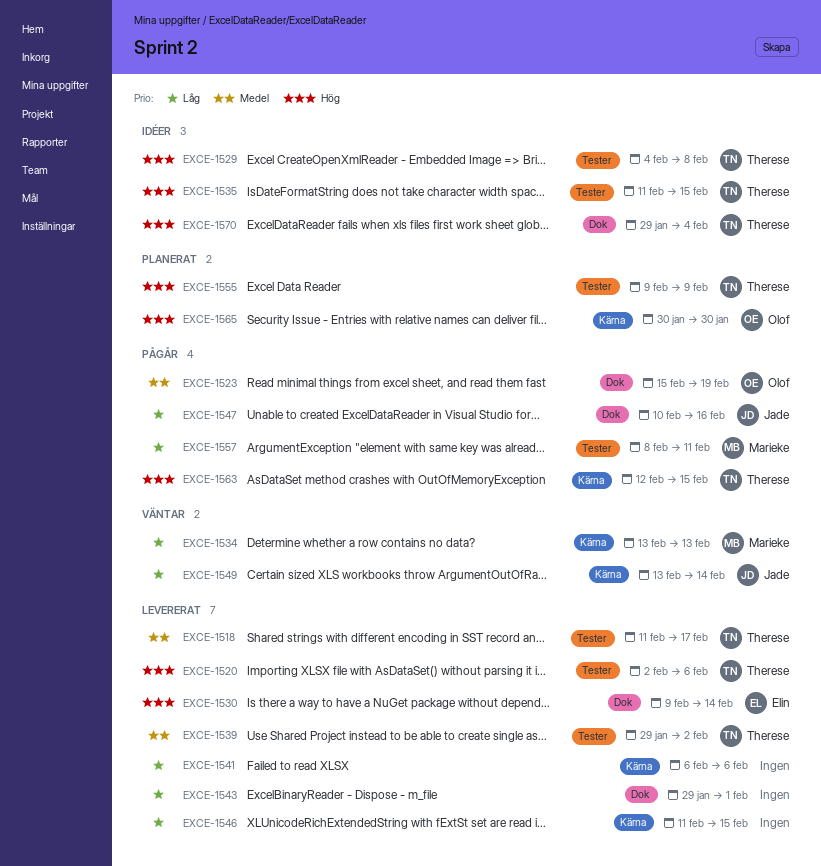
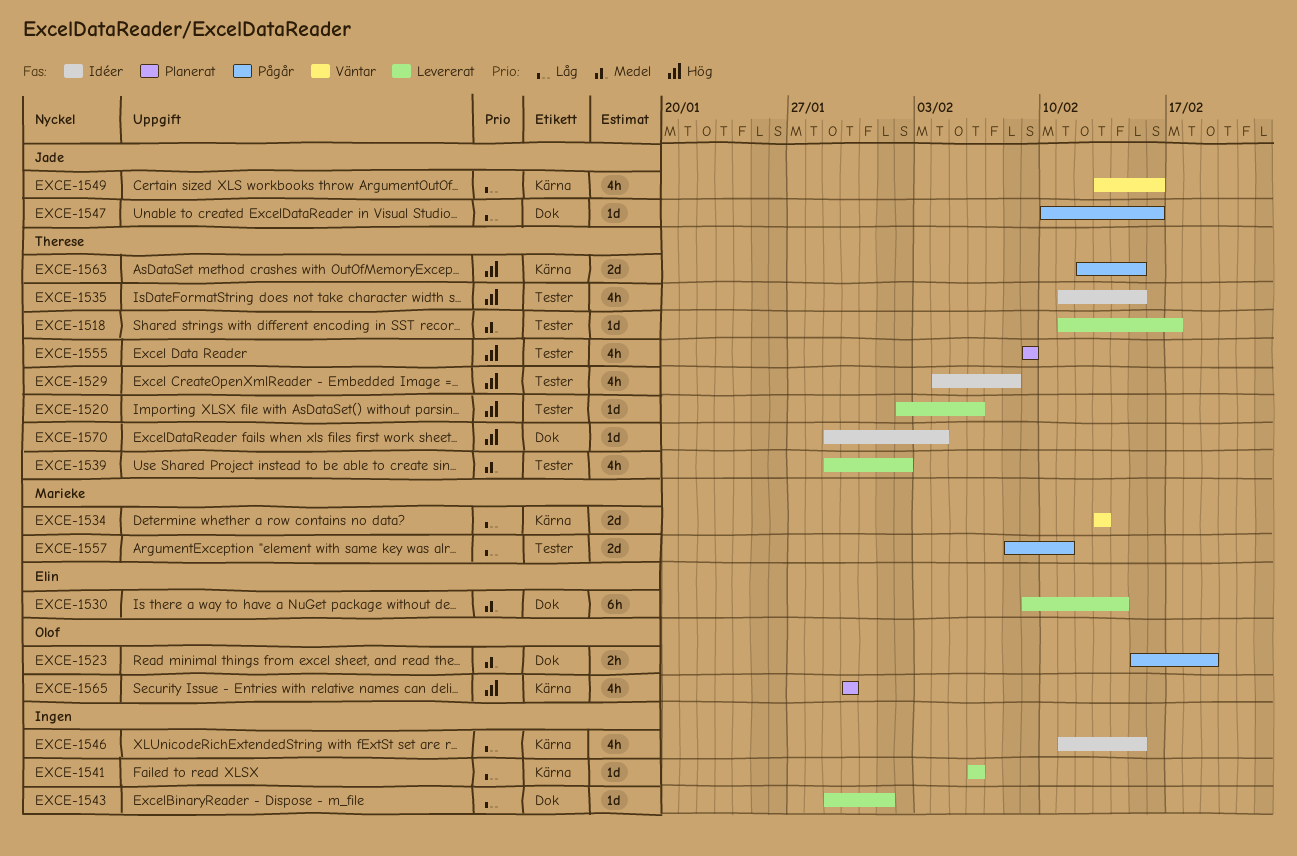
EXCE-1530, priority: Hög -> Medel
EXCE-1546, status: Levererat -> Idéer
EXCE-1549, due: Feb 14 -> Feb 16

